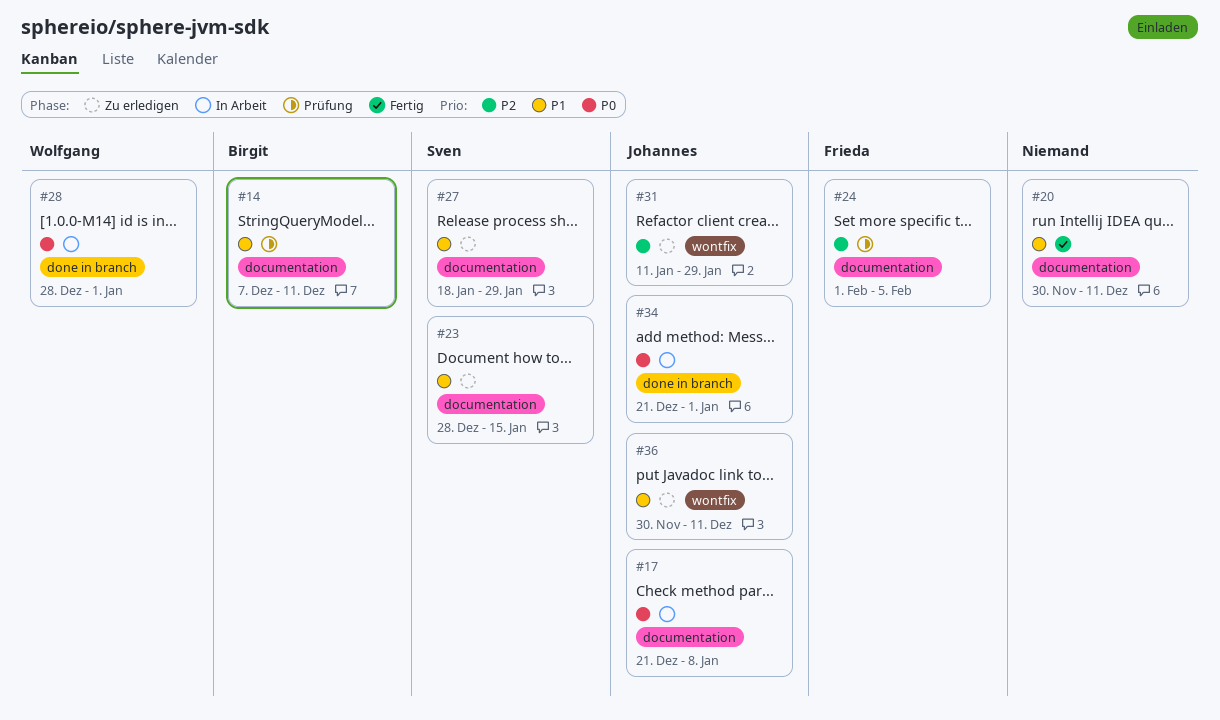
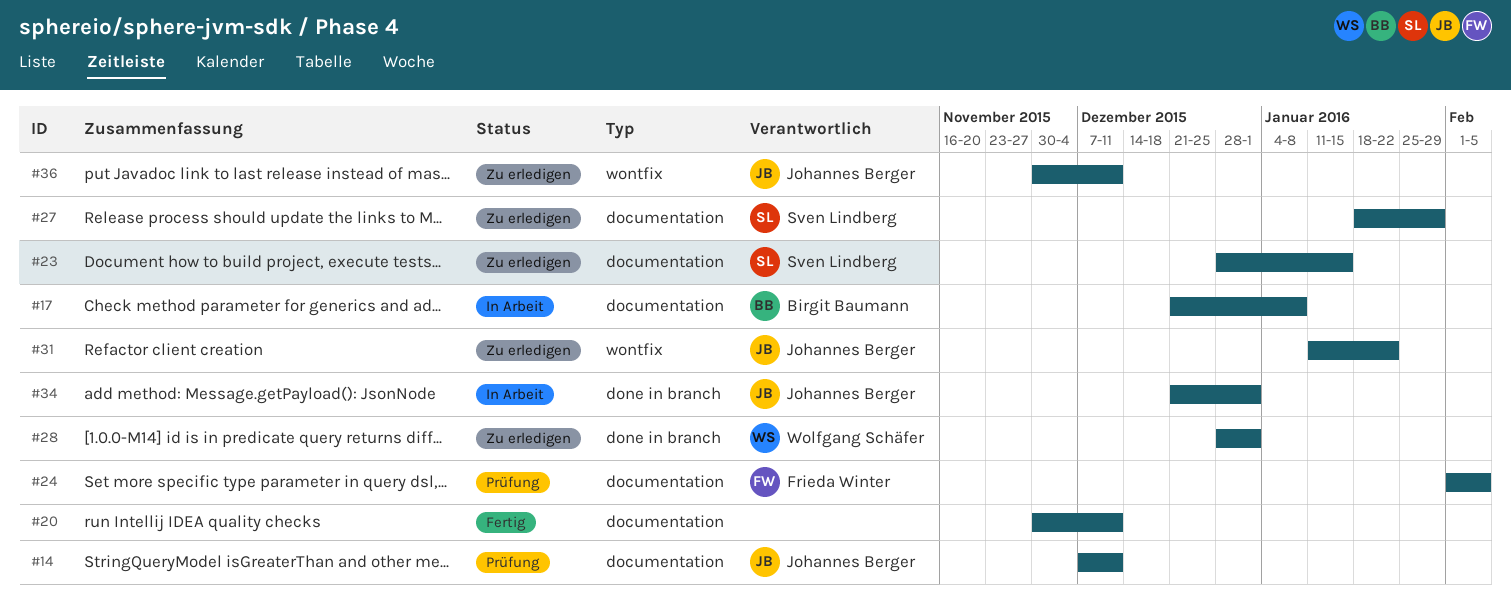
#14, owner: Birgit Baumann -> Johannes Berger
#17, owner: Johannes Berger -> Birgit Baumann
#28, status: In Arbeit -> Zu erledigen
#31, due: Jan 29 -> Jan 22

